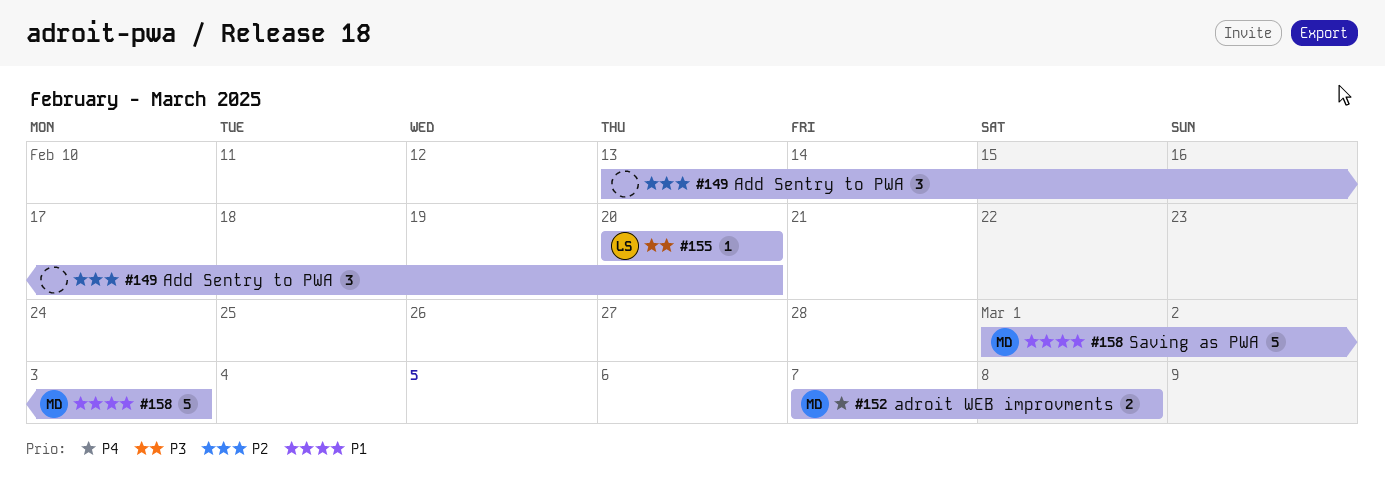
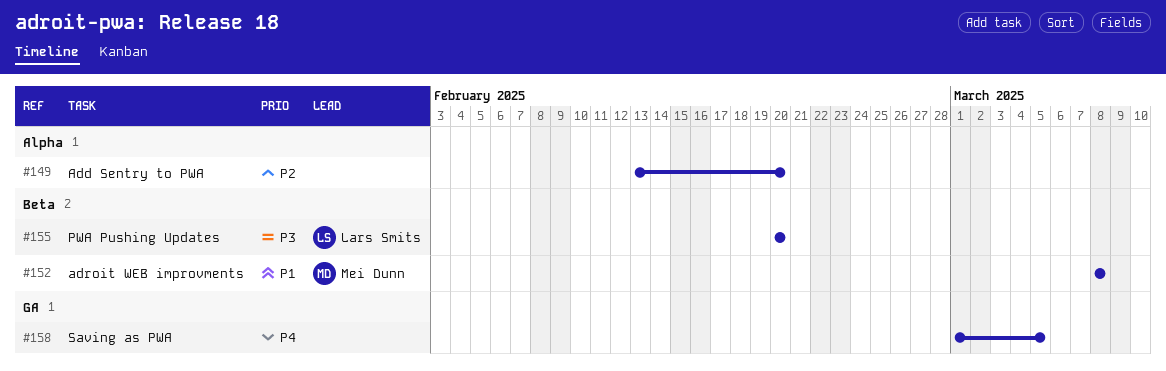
#152, priority: P4 -> P1
#152, start: Mar 7 -> Mar 8
#158, owner: Mei Dunn -> none
#158, priority: P1 -> P4
#158, due: Mar 3 -> Mar 5

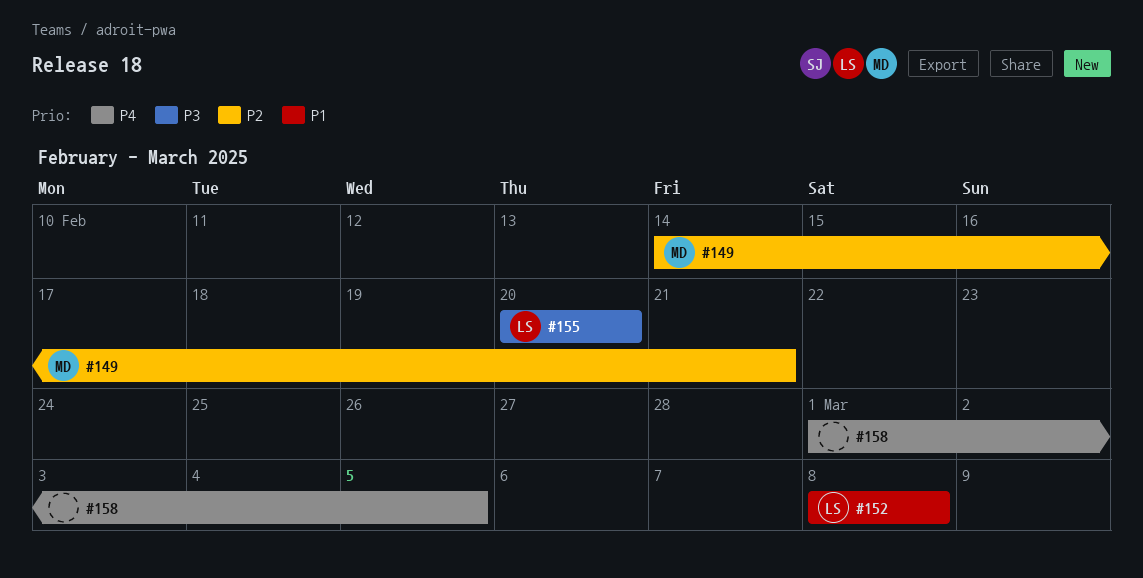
#149, owner: none -> Mei Dunn
#149, start: Feb 13 -> Feb 14
#149, due: Feb 20 -> Feb 21
#152, owner: Mei Dunn -> Lars Smits

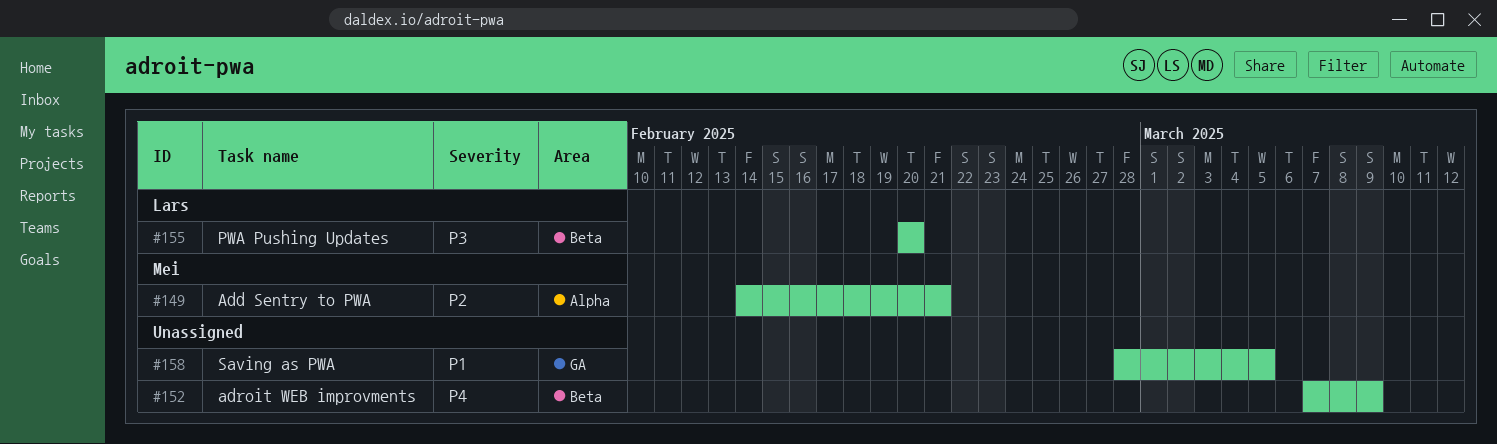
#152, owner: Lars -> none
#152, priority: P1 -> P4
#152, start: Mar 8 -> Mar 7
#152, due: Mar 8 -> Mar 9
#158, priority: P4 -> P1
#158, start: Mar 1 -> Feb 28

